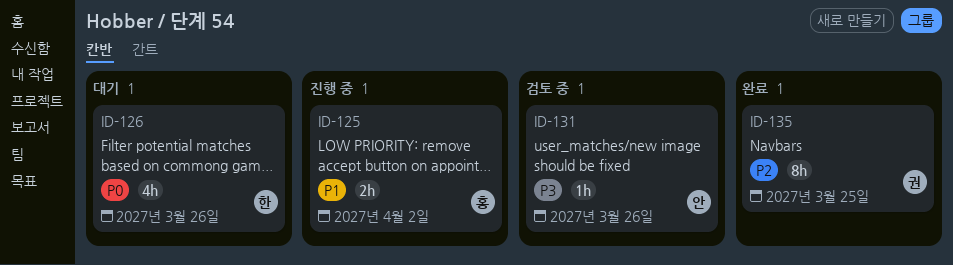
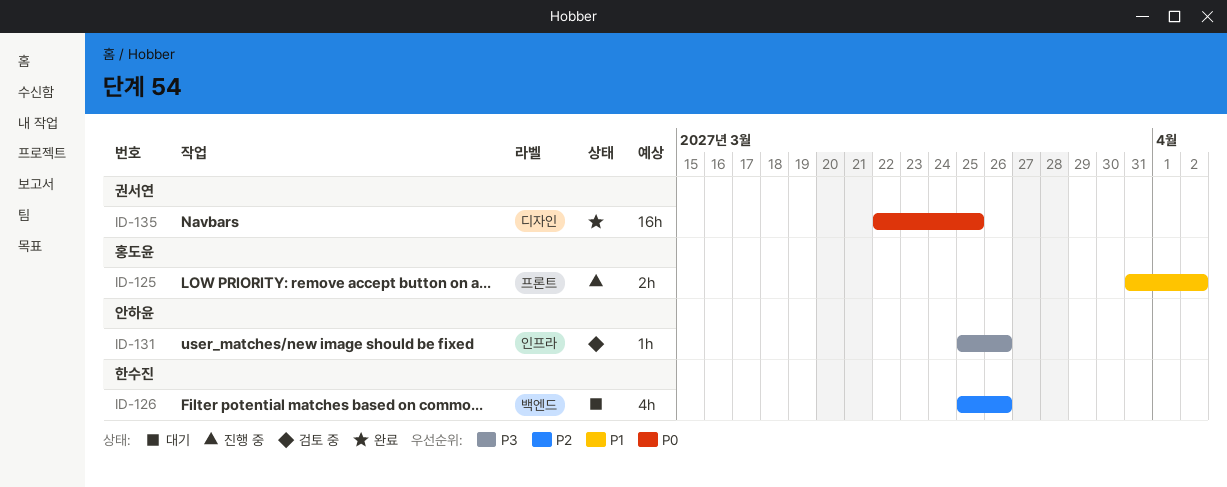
ID-126, priority: P0 -> P2
ID-135, priority: P2 -> P0
ID-135, estimate: 8h -> 16h

